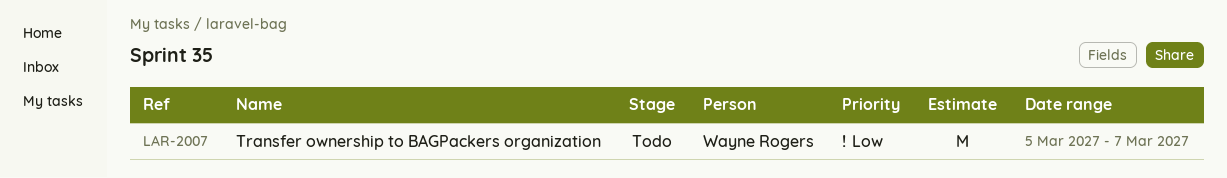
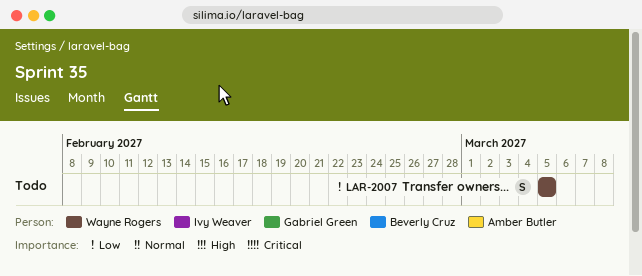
LAR-2007, estimate: M -> S
LAR-2007, due: Mar 7 -> Mar 5

